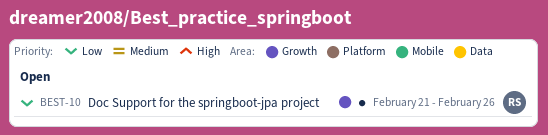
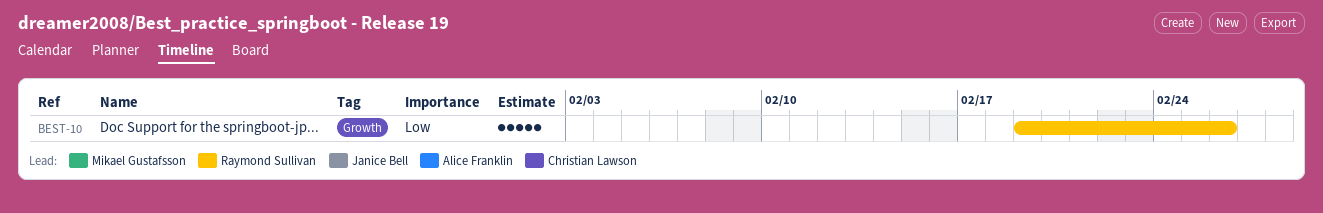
BEST-10, estimate: 1 -> 5
BEST-10, start: Feb 21 -> Feb 19

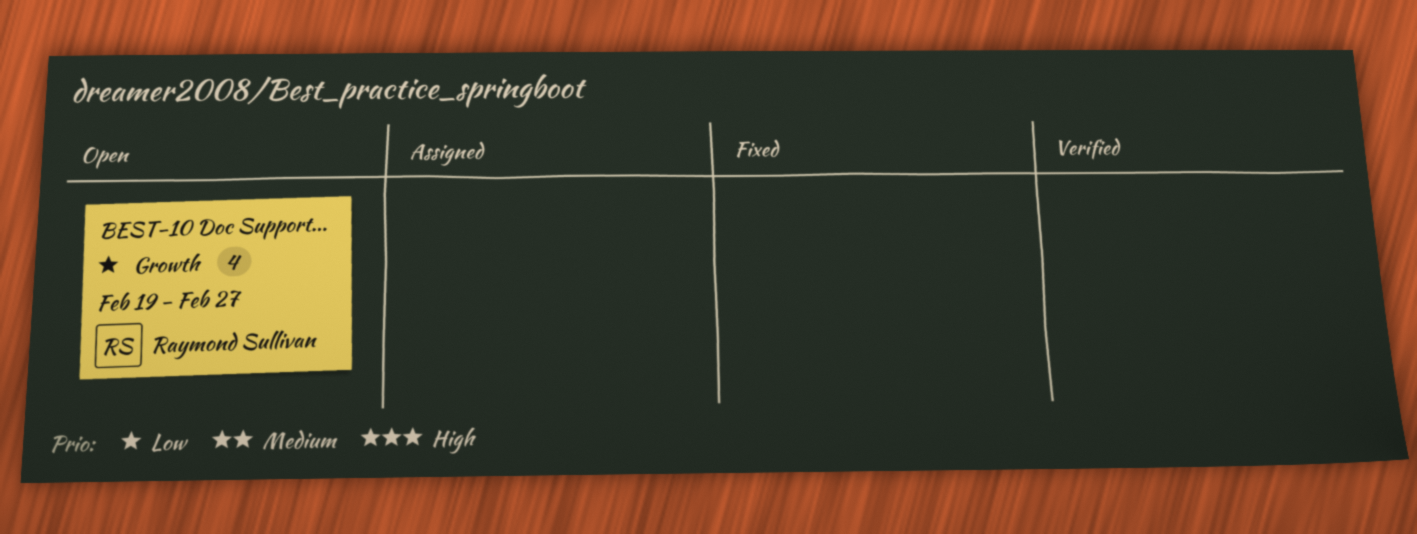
BEST-10, estimate: 5 -> 4
BEST-10, due: Feb 26 -> Feb 27

